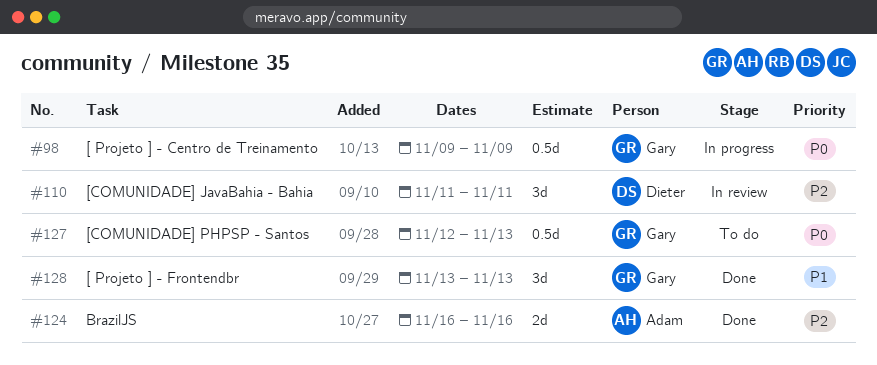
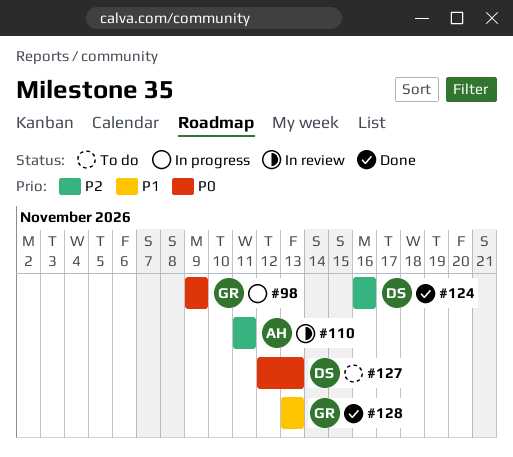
#110, owner: Dieter -> Adam
#124, owner: Adam -> Dieter
#127, owner: Gary -> Dieter

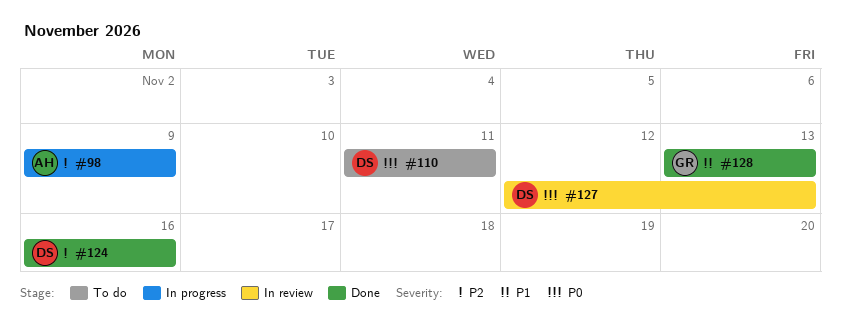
#98, owner: GR -> AH
#98, priority: P0 -> P2
#110, status: In review -> To do
#110, owner: AH -> DS
#110, priority: P2 -> P0
#127, status: To do -> In review

